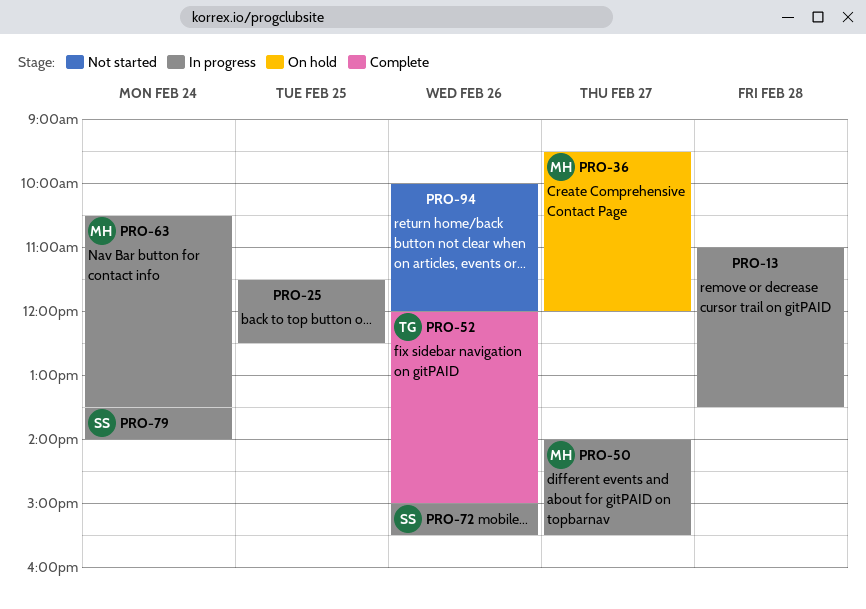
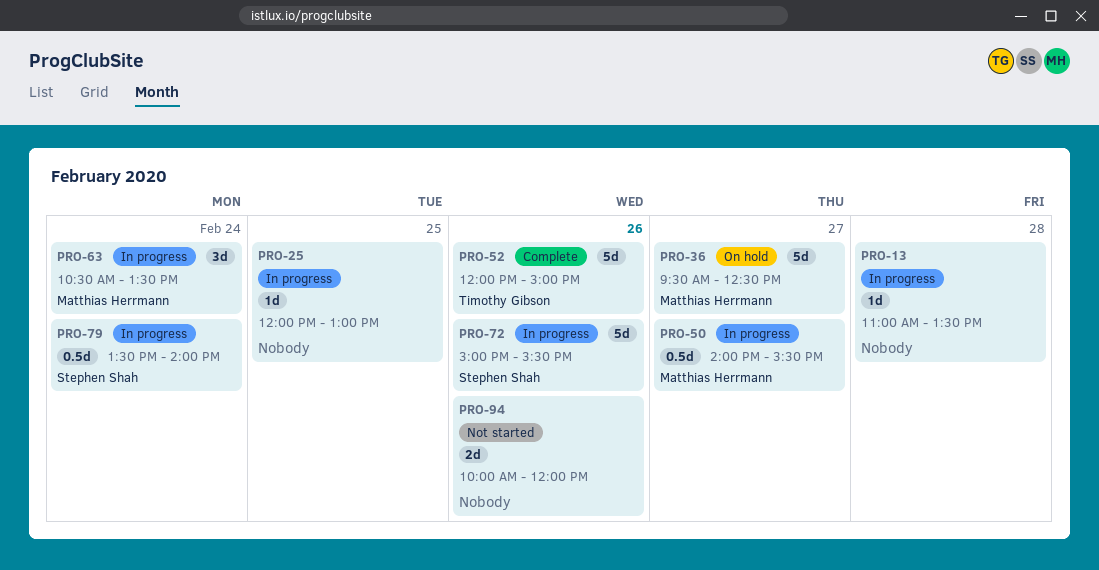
PRO-25, begins: 11:30 -> 12:00
PRO-25, ends: 12:30 -> 13:00
PRO-36, ends: 12:00 -> 12:30

